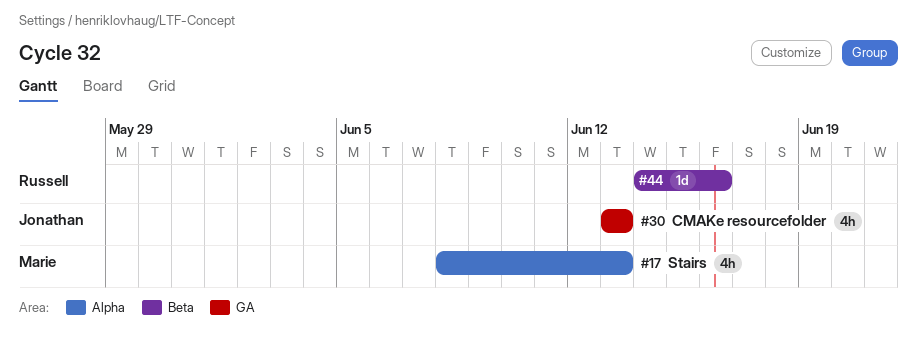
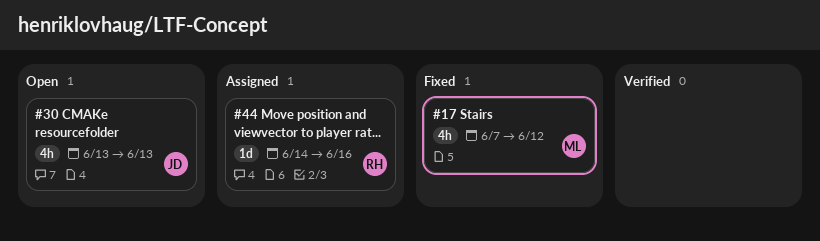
#17, start: Jun 8 -> Jun 7
#17, due: Jun 13 -> Jun 12

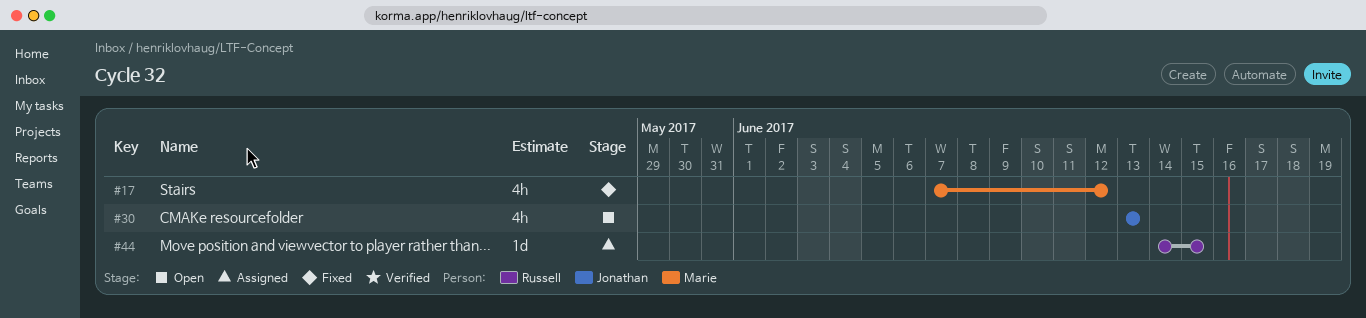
#44, due: Jun 16 -> Jun 15

